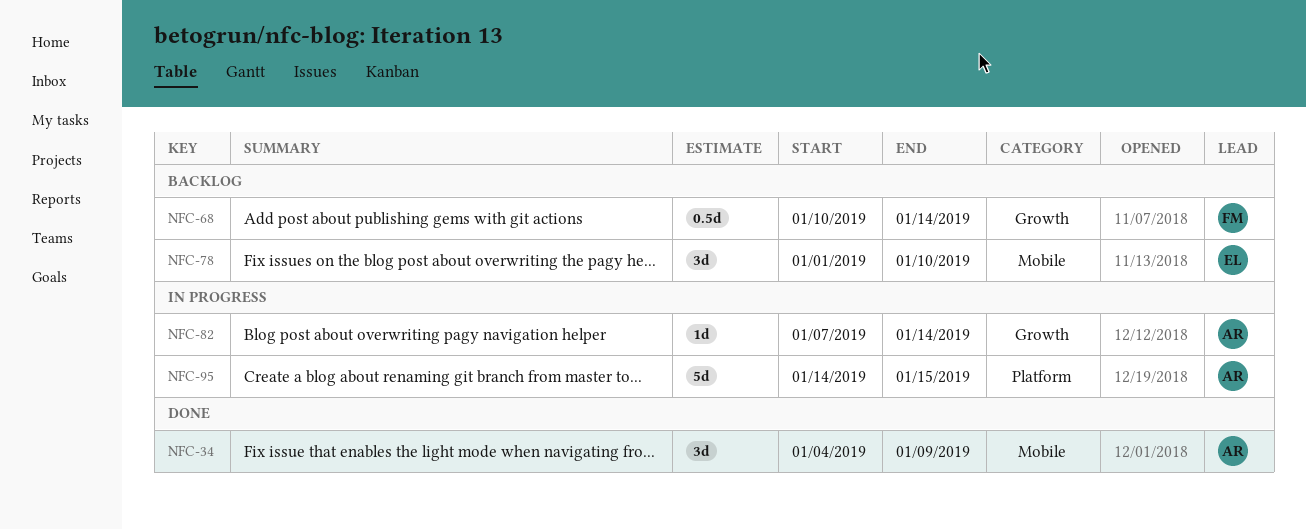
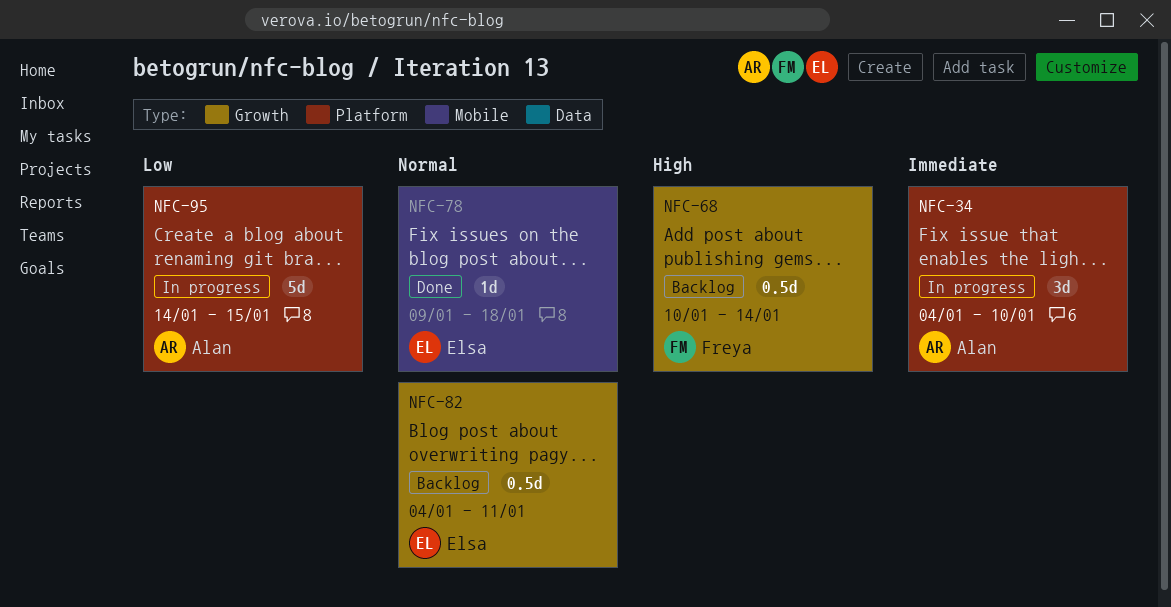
NFC-34, status: Done -> In progress
NFC-34, label: Mobile -> Platform
NFC-34, due: Jan 9 -> Jan 10
NFC-78, status: Backlog -> Done
NFC-78, estimate: 3d -> 1d
NFC-78, start: Jan 1 -> Jan 9
NFC-78, due: Jan 10 -> Jan 18
NFC-82, status: In progress -> Backlog
NFC-82, owner: Alan -> Elsa
NFC-82, estimate: 1d -> 0.5d
NFC-82, start: Jan 7 -> Jan 4
NFC-82, due: Jan 14 -> Jan 11

